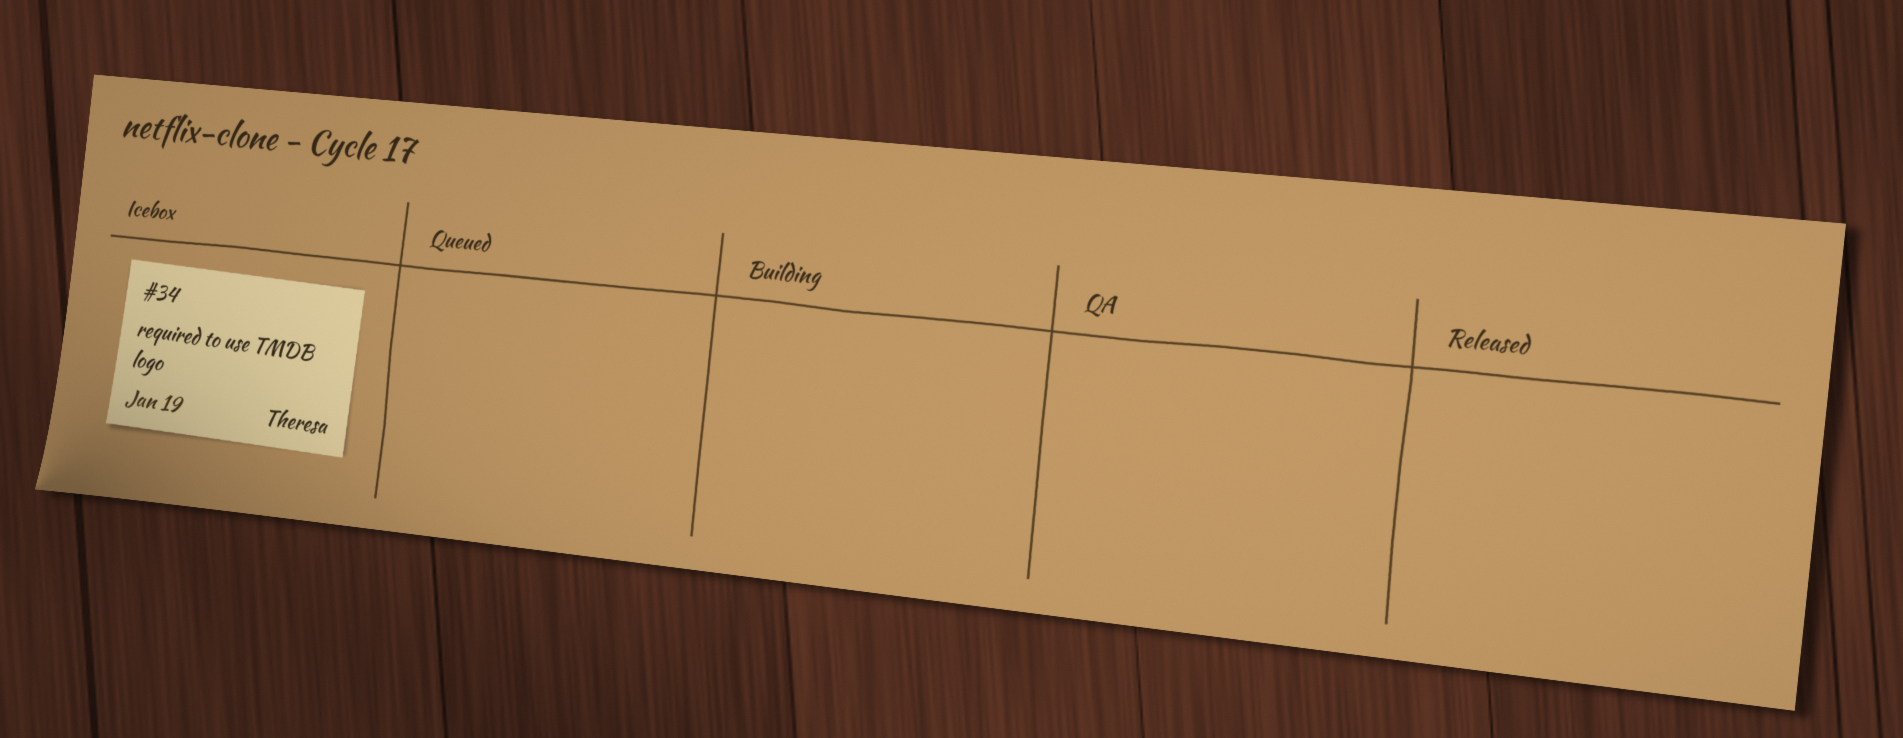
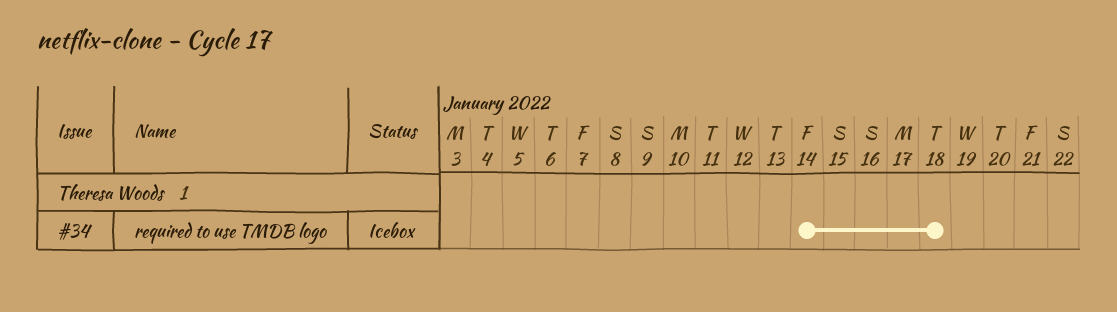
#34, due: Jan 19 -> Jan 18

